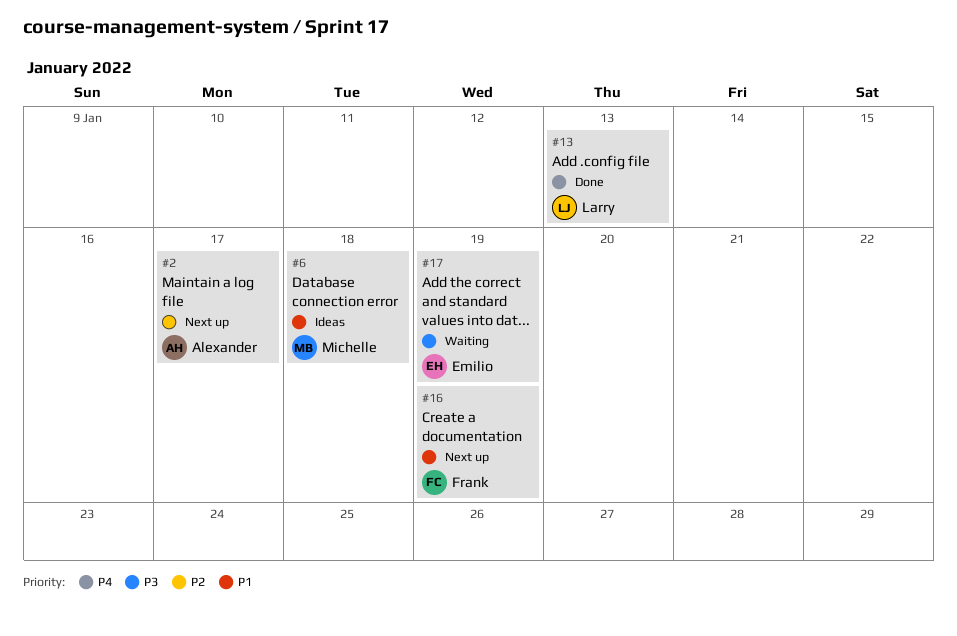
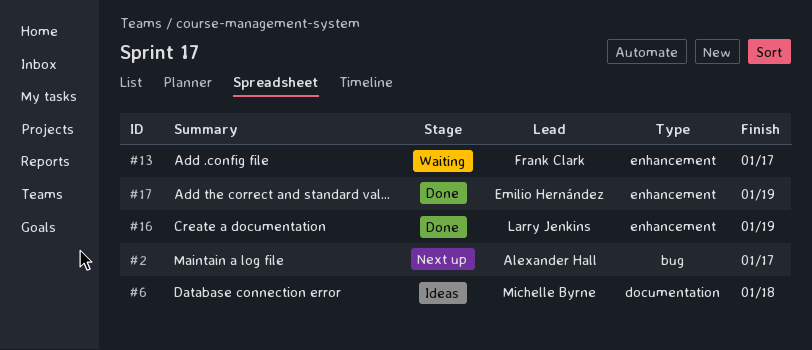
#13, status: Done -> Waiting
#13, owner: Larry Jenkins -> Frank Clark
#13, due: Jan 13 -> Jan 17
#16, status: Next up -> Done
#16, owner: Frank Clark -> Larry Jenkins
#17, status: Waiting -> Done

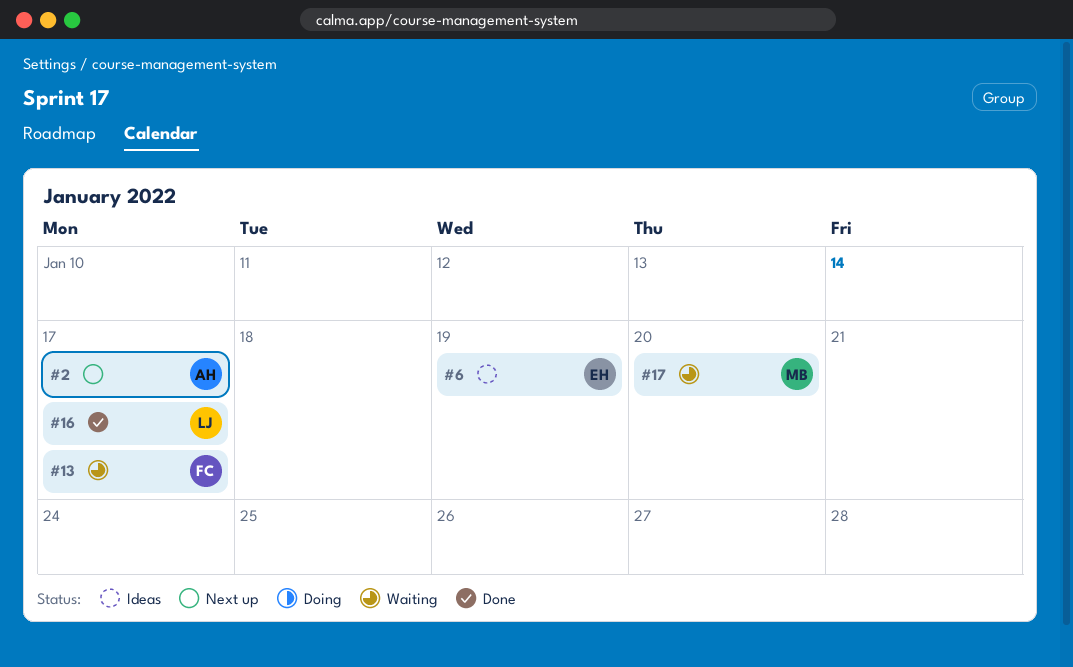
#6, owner: Michelle Byrne -> Emilio Hernández
#6, due: Jan 18 -> Jan 19
#16, due: Jan 19 -> Jan 17
#17, status: Done -> Waiting
#17, owner: Emilio Hernández -> Michelle Byrne
#17, due: Jan 19 -> Jan 20

